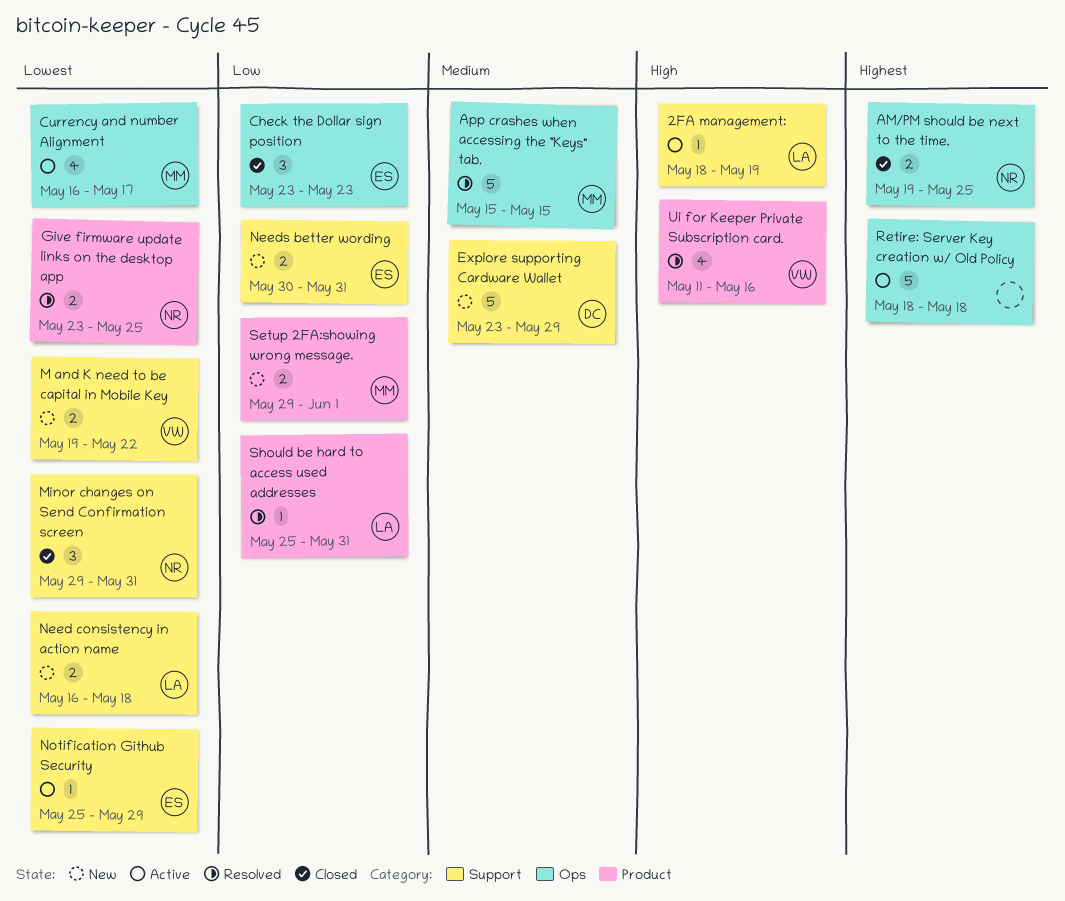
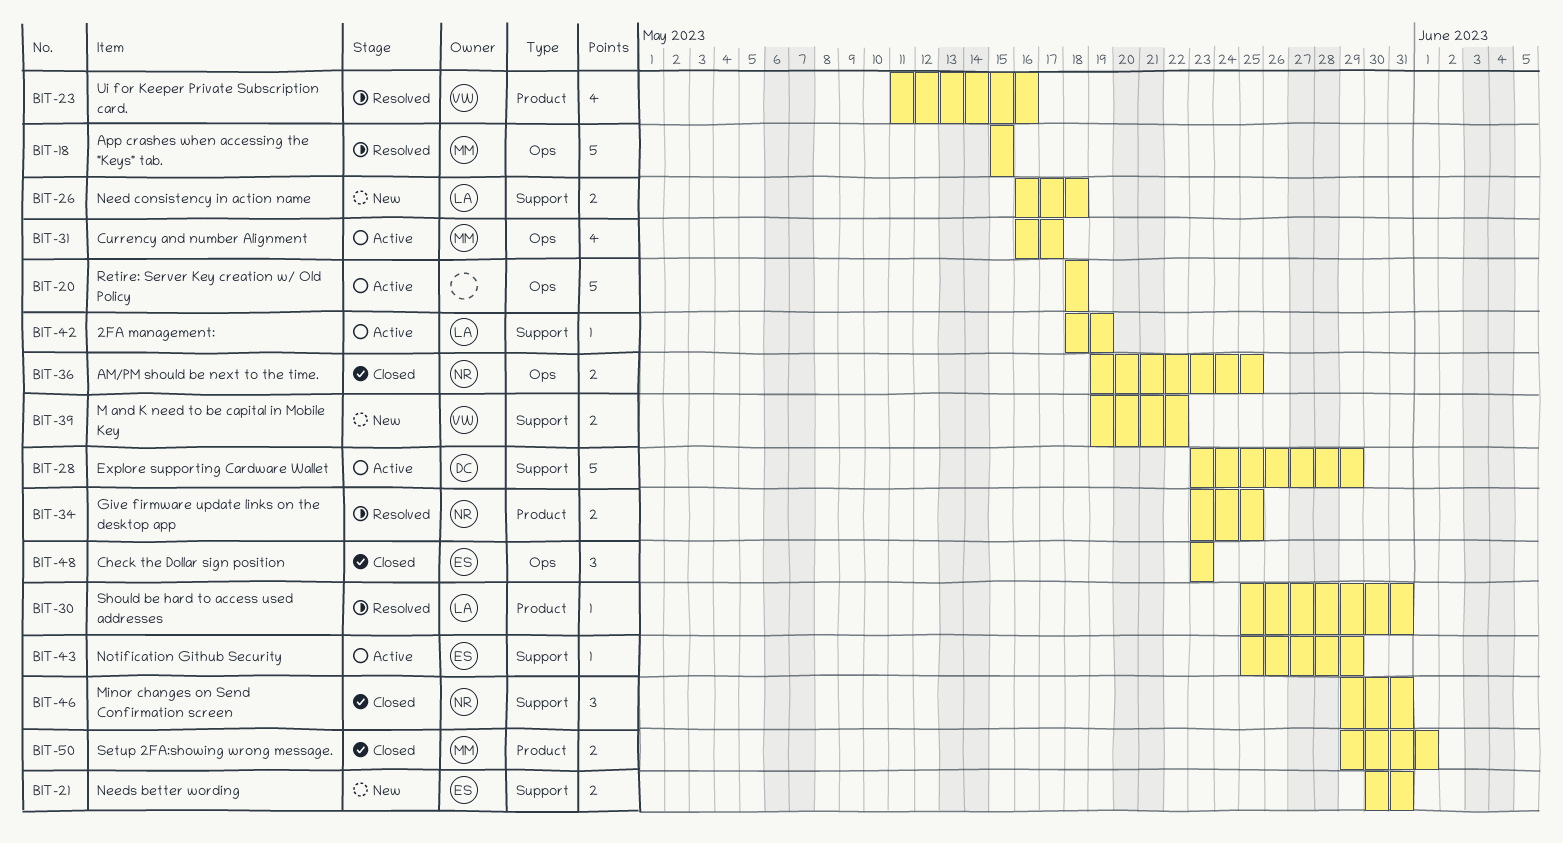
Explore supporting Cardware Wallet, status: New -> Active
Setup 2FA:showing wrong message., status: New -> Closed

